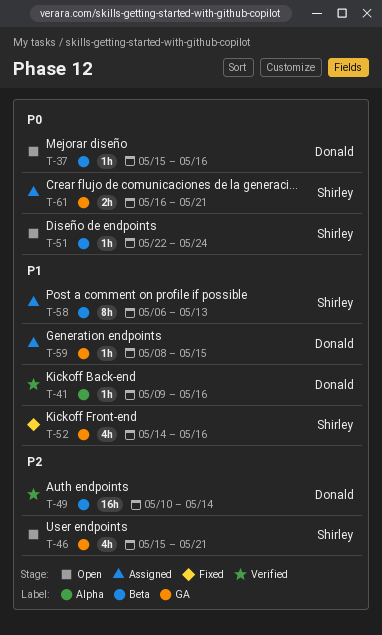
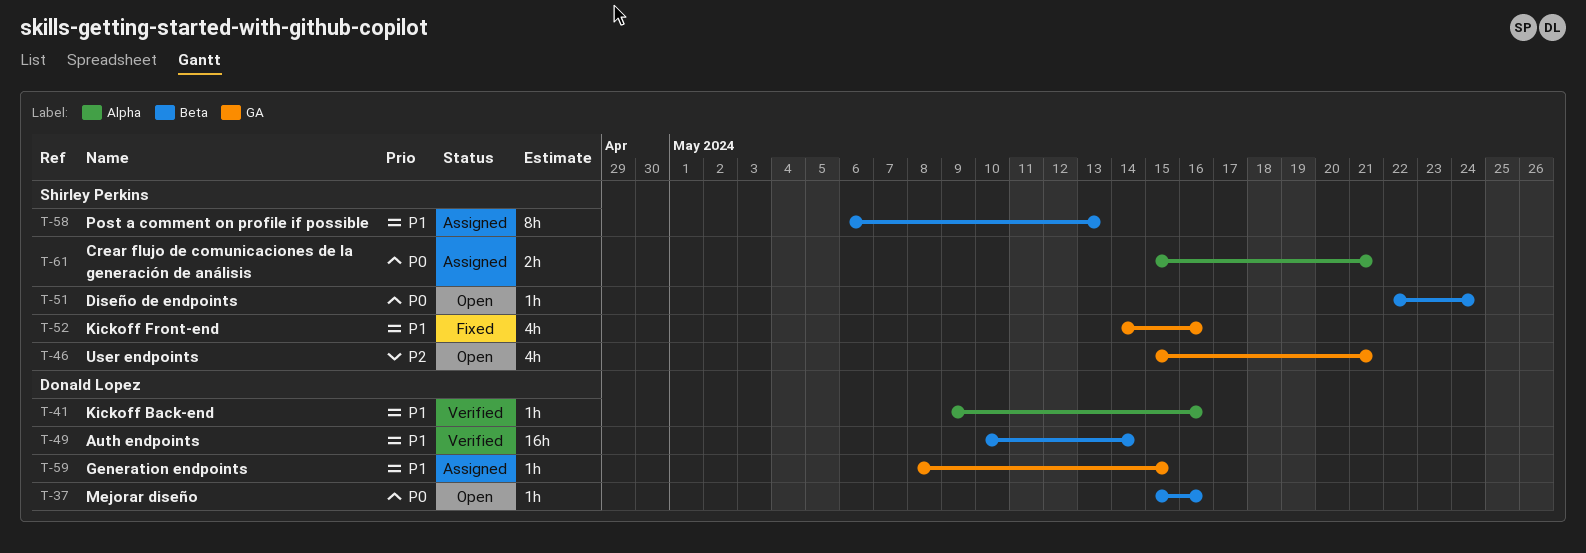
T-49, priority: P2 -> P1
T-61, label: GA -> Alpha
T-61, start: May 16 -> May 15

